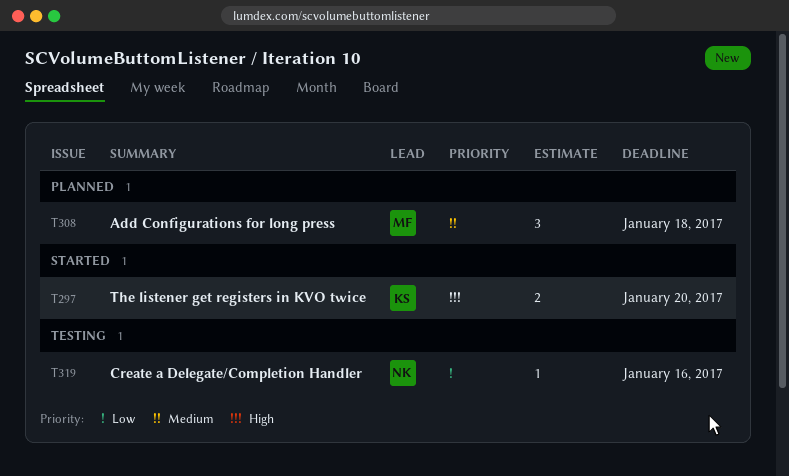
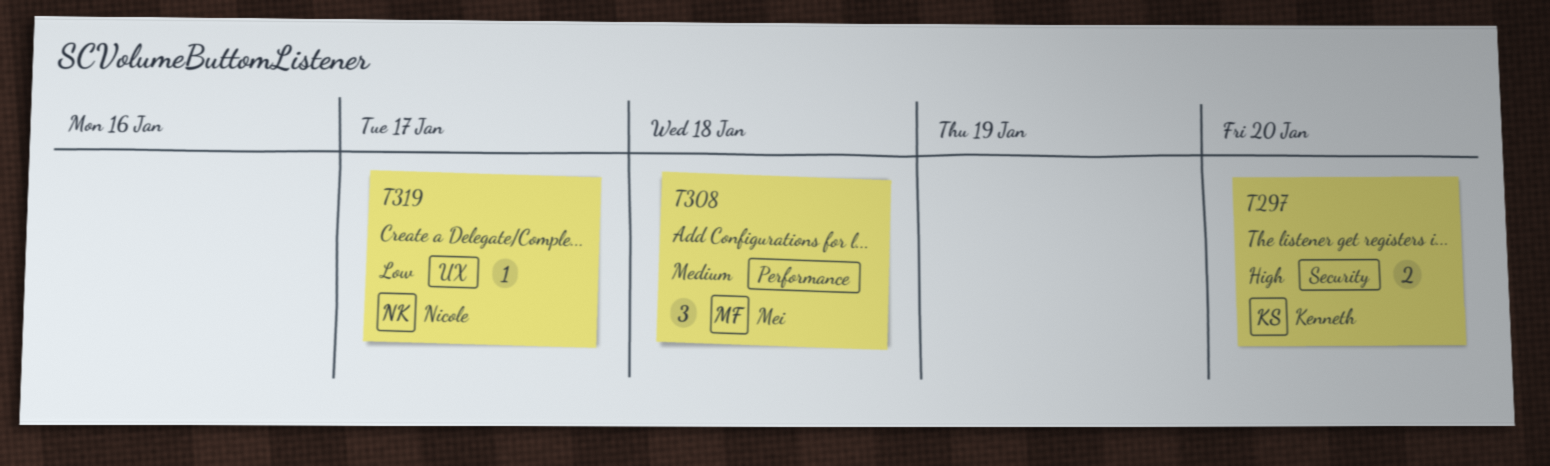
T319, due: Jan 16 -> Jan 17

